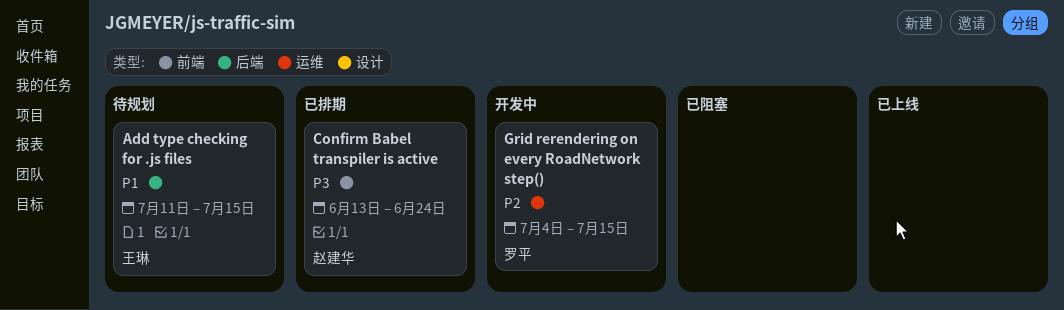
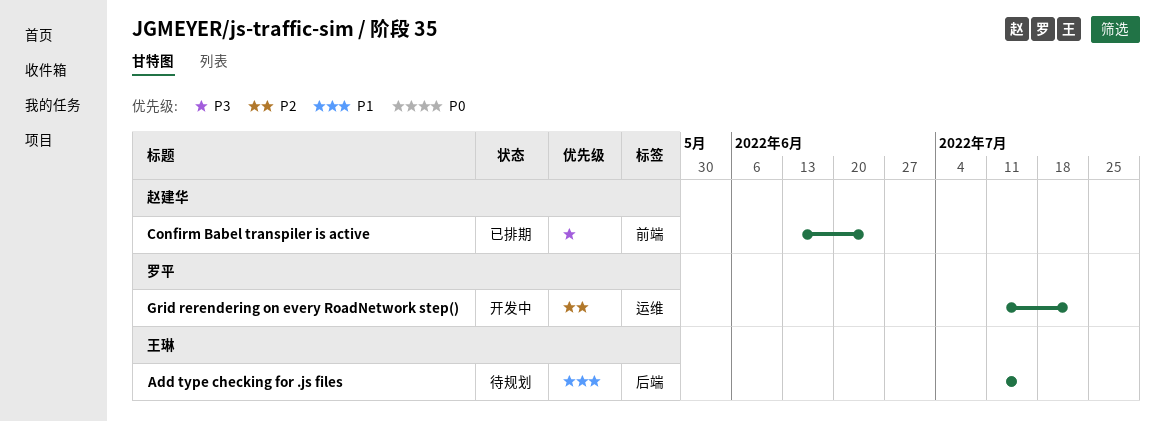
Grid rerendering on every RoadNetwork step(), start: Jul 4 -> Jul 11
Grid rerendering on every RoadNetwork step(), due: Jul 15 -> Jul 22

